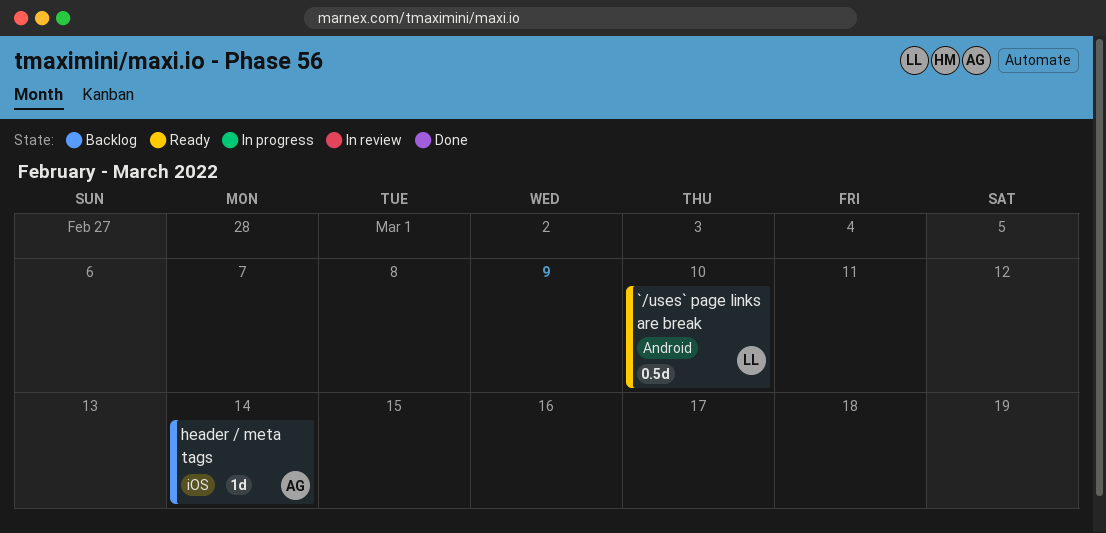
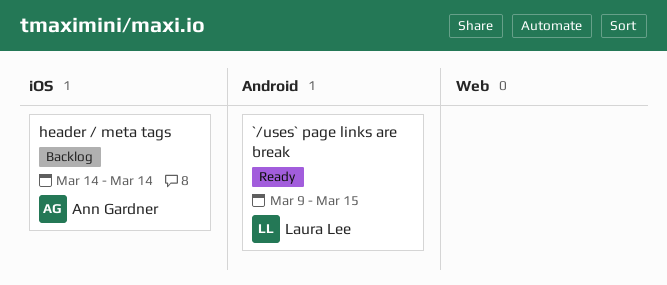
`/uses` page links are break, due: Mar 10 -> Mar 15

